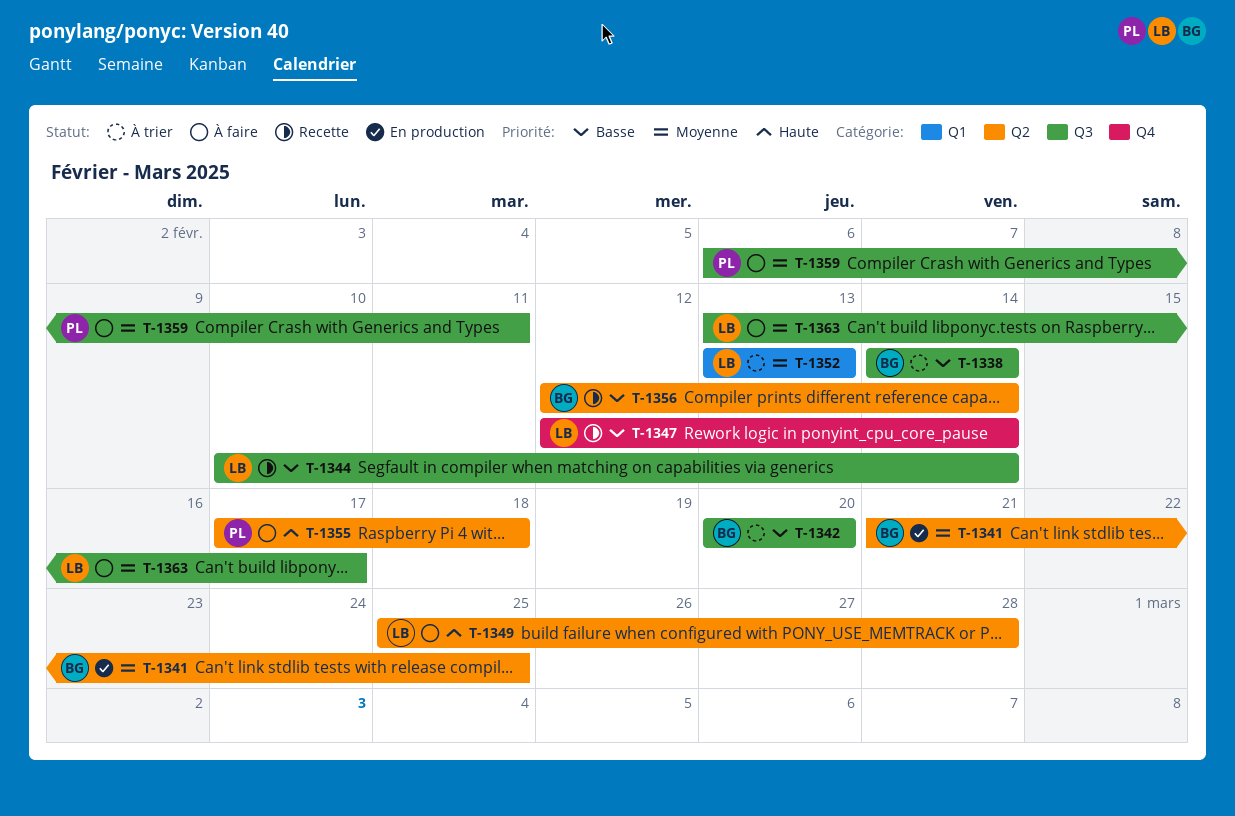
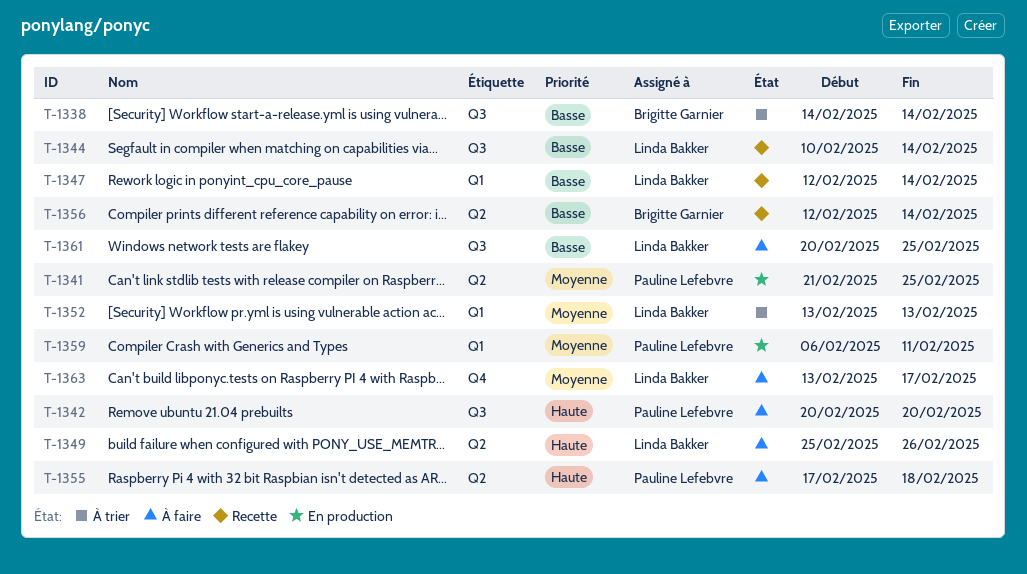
T-1341, owner: Brigitte Garnier -> Pauline Lefebvre
T-1342, status: À trier -> À faire
T-1342, owner: Brigitte Garnier -> Pauline Lefebvre
T-1342, priority: Basse -> Haute
T-1347, label: Q4 -> Q1
T-1349, due: Feb 28 -> Feb 26
T-1359, status: À faire -> En production
T-1359, label: Q3 -> Q1
T-1361: none -> present
T-1363, label: Q3 -> Q4

